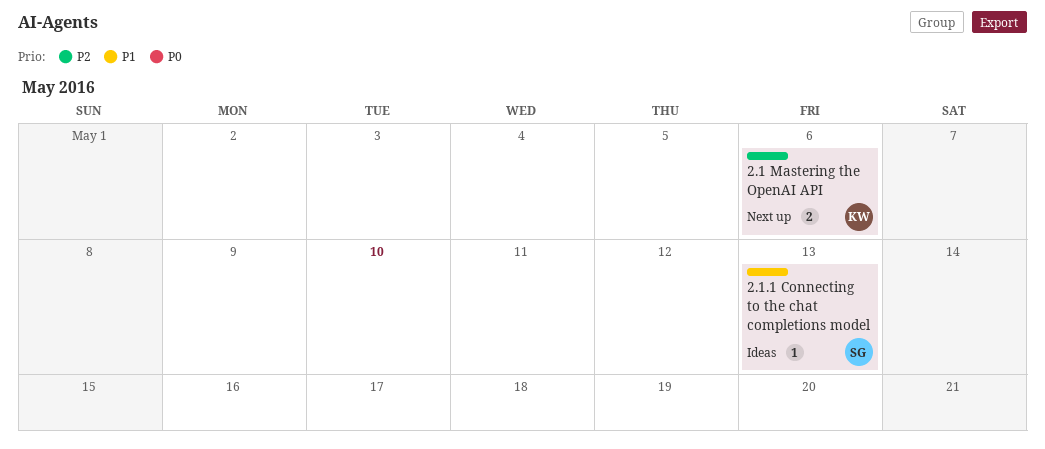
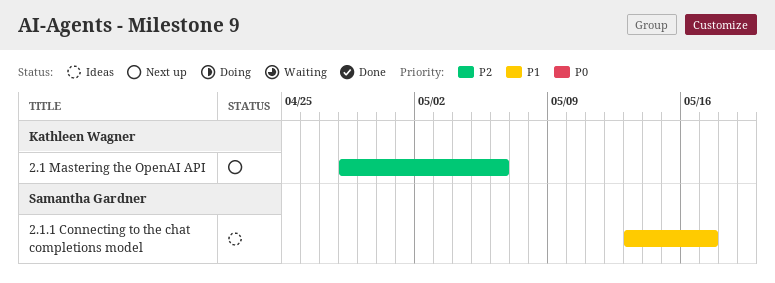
2.1.1 Connecting to the chat completions model, due: May 13 -> May 17

